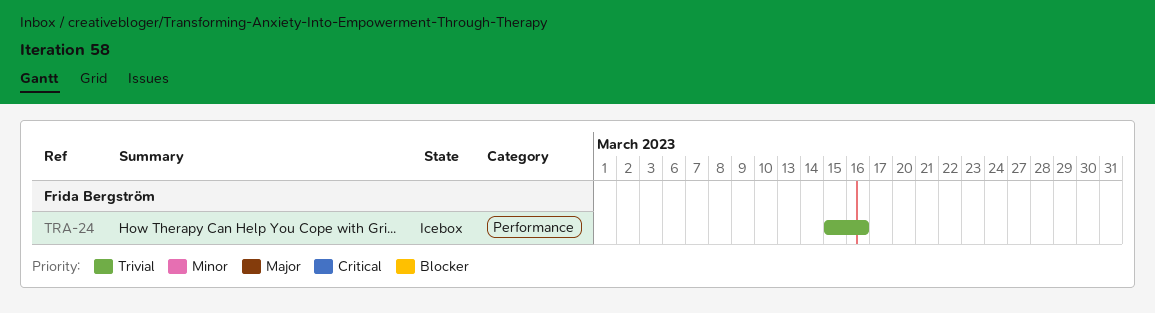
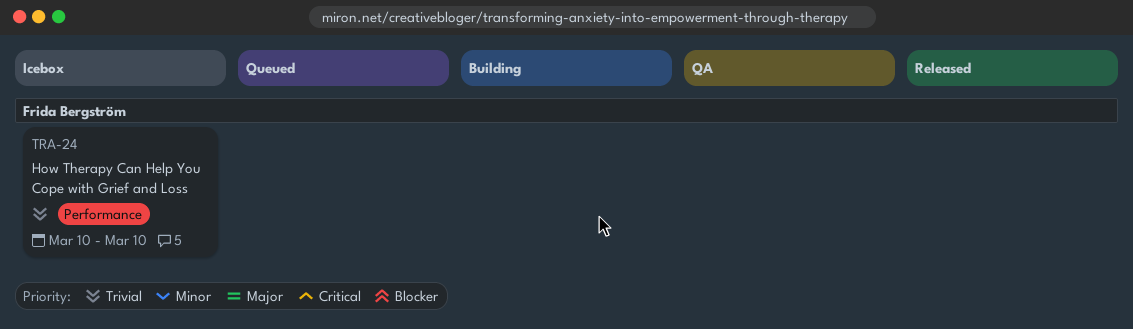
TRA-24, start: Mar 15 -> Mar 10
TRA-24, due: Mar 16 -> Mar 10

